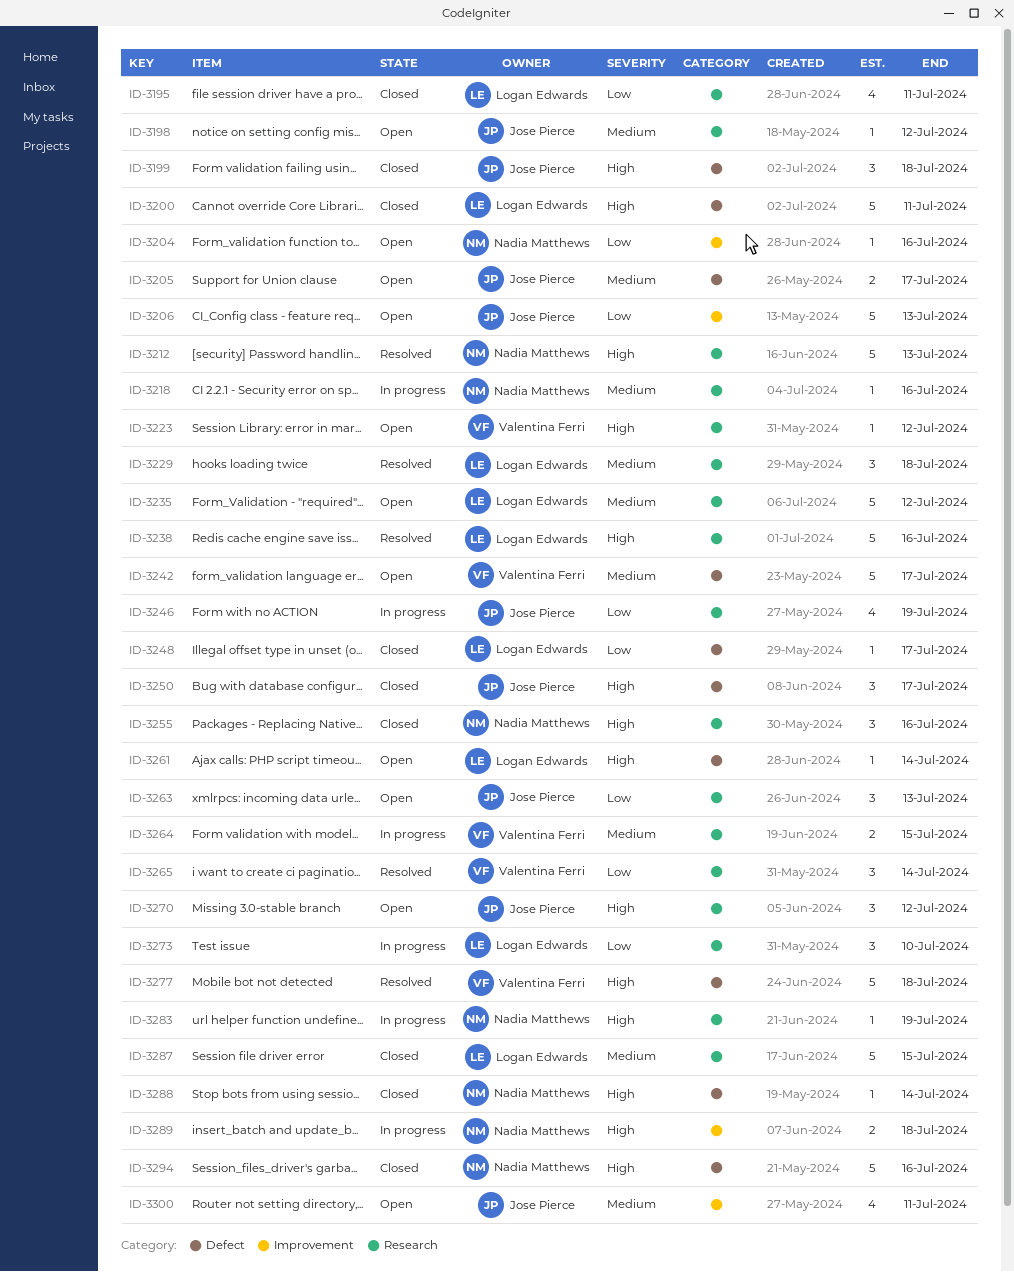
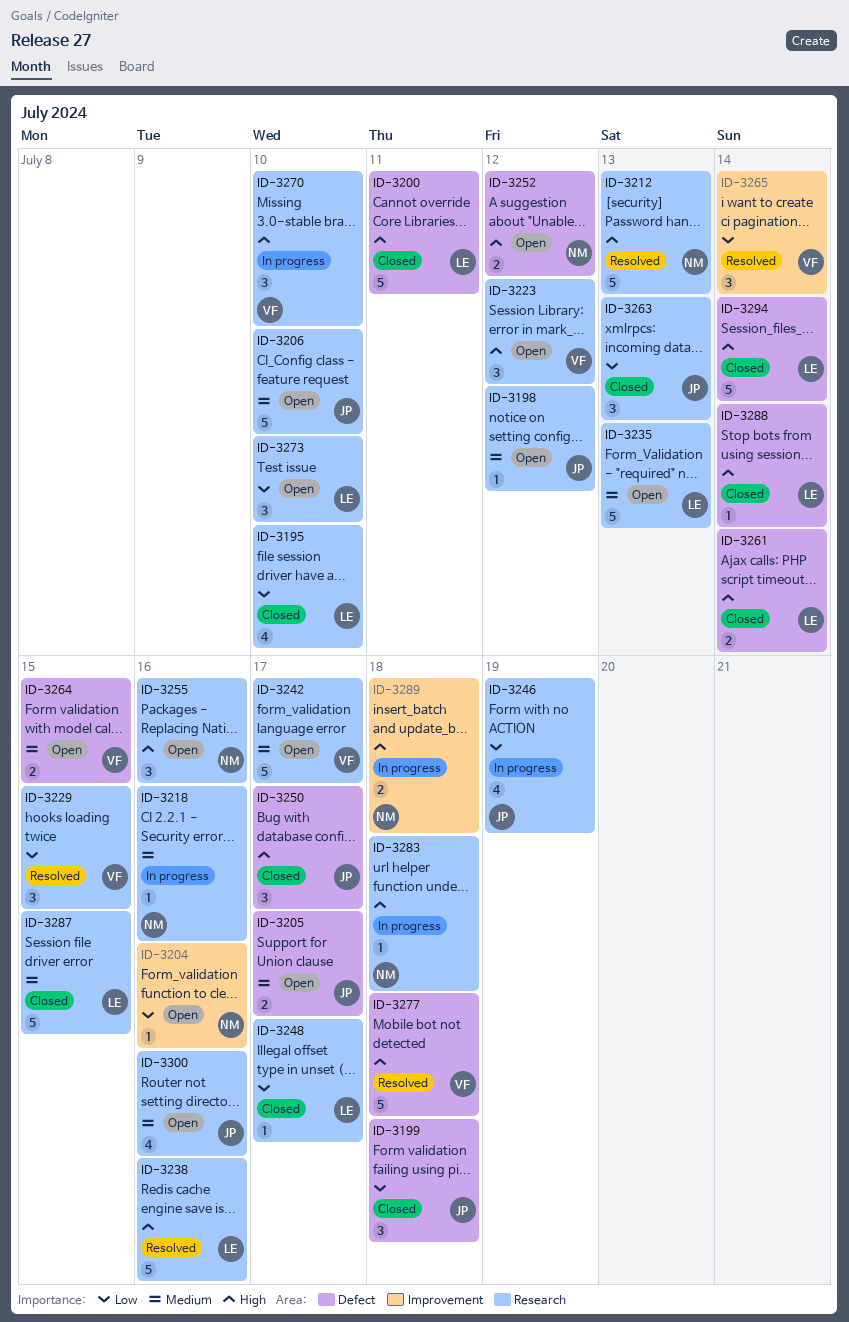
ID-3195, due: Jul 11 -> Jul 10
ID-3199, priority: High -> Low
ID-3206, priority: Low -> Medium
ID-3206, label: Improvement -> Research
ID-3206, due: Jul 13 -> Jul 10
ID-3223, estimate: 1 -> 3
ID-3229, owner: Logan Edwards -> Valentina Ferri
ID-3229, priority: Medium -> Low
ID-3229, due: Jul 18 -> Jul 15
ID-3235, due: Jul 12 -> Jul 13
ID-3242, label: Defect -> Research
ID-3248, label: Defect -> Research
ID-3252: none -> present
ID-3255, status: Closed -> Open
ID-3261, status: Open -> Closed
ID-3261, estimate: 1 -> 2
ID-3263, status: Open -> Closed
ID-3264, status: In progress -> Open
ID-3264, label: Research -> Defect
ID-3265, label: Research -> Improvement
ID-3270, status: Open -> In progress
ID-3270, owner: Jose Pierce -> Valentina Ferri
ID-3270, due: Jul 12 -> Jul 10
ID-3273, status: In progress -> Open
ID-3283, due: Jul 19 -> Jul 18
ID-3288, owner: Nadia Matthews -> Logan Edwards
ID-3294, owner: Nadia Matthews -> Logan Edwards
ID-3294, due: Jul 16 -> Jul 14
ID-3300, label: Improvement -> Research
ID-3300, due: Jul 11 -> Jul 16

